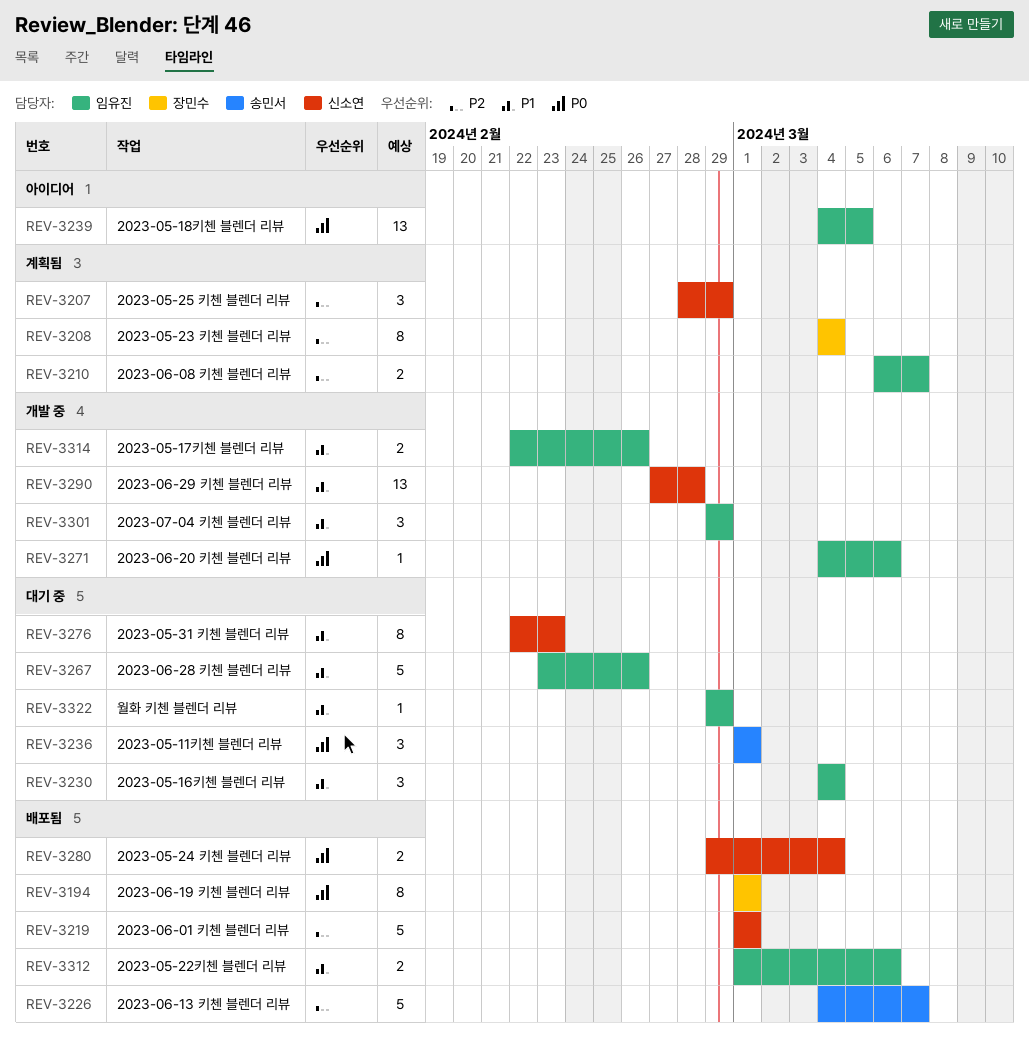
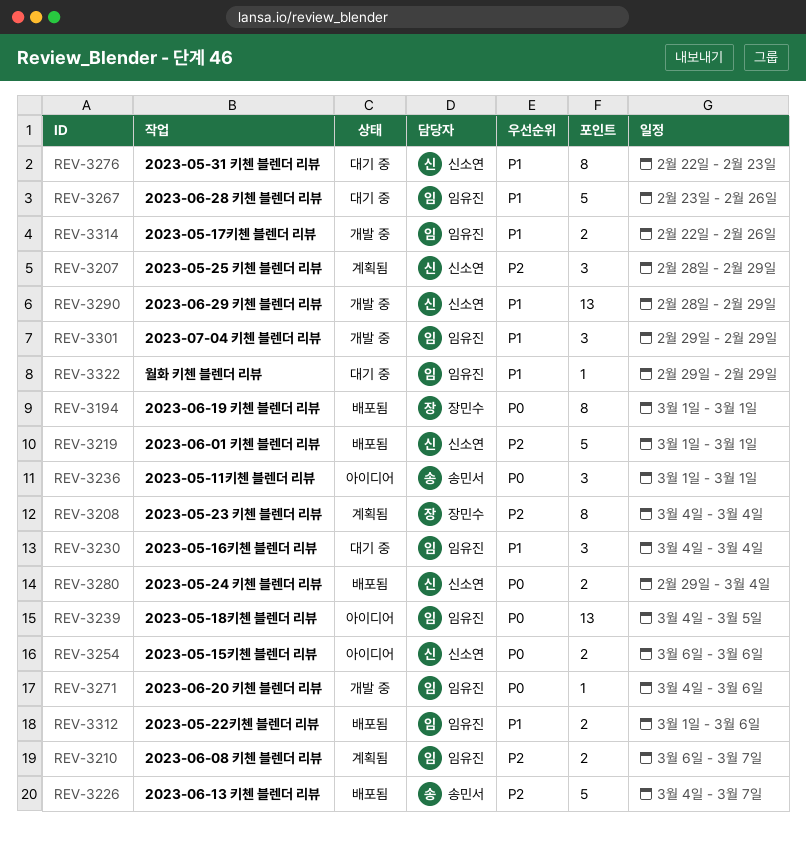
REV-3236, status: 대기 중 -> 아이디어
REV-3254: none -> present
REV-3290, start: Feb 27 -> Feb 28
REV-3290, due: Feb 28 -> Feb 29

